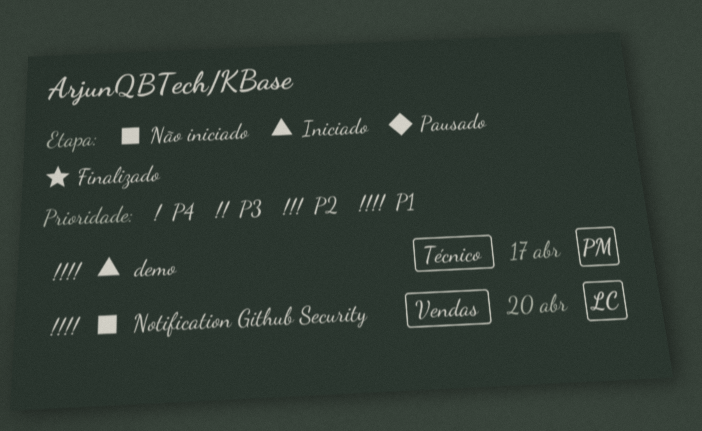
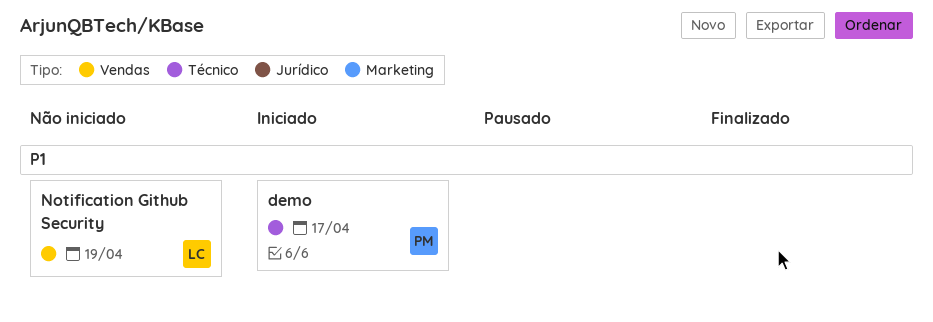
Notification Github Security, due: Apr 20 -> Apr 19

